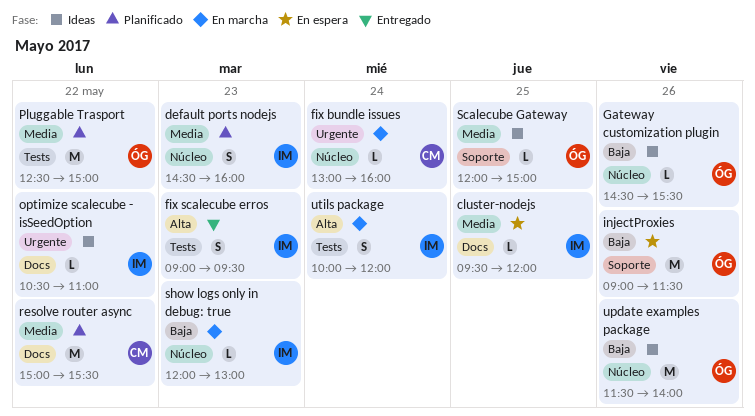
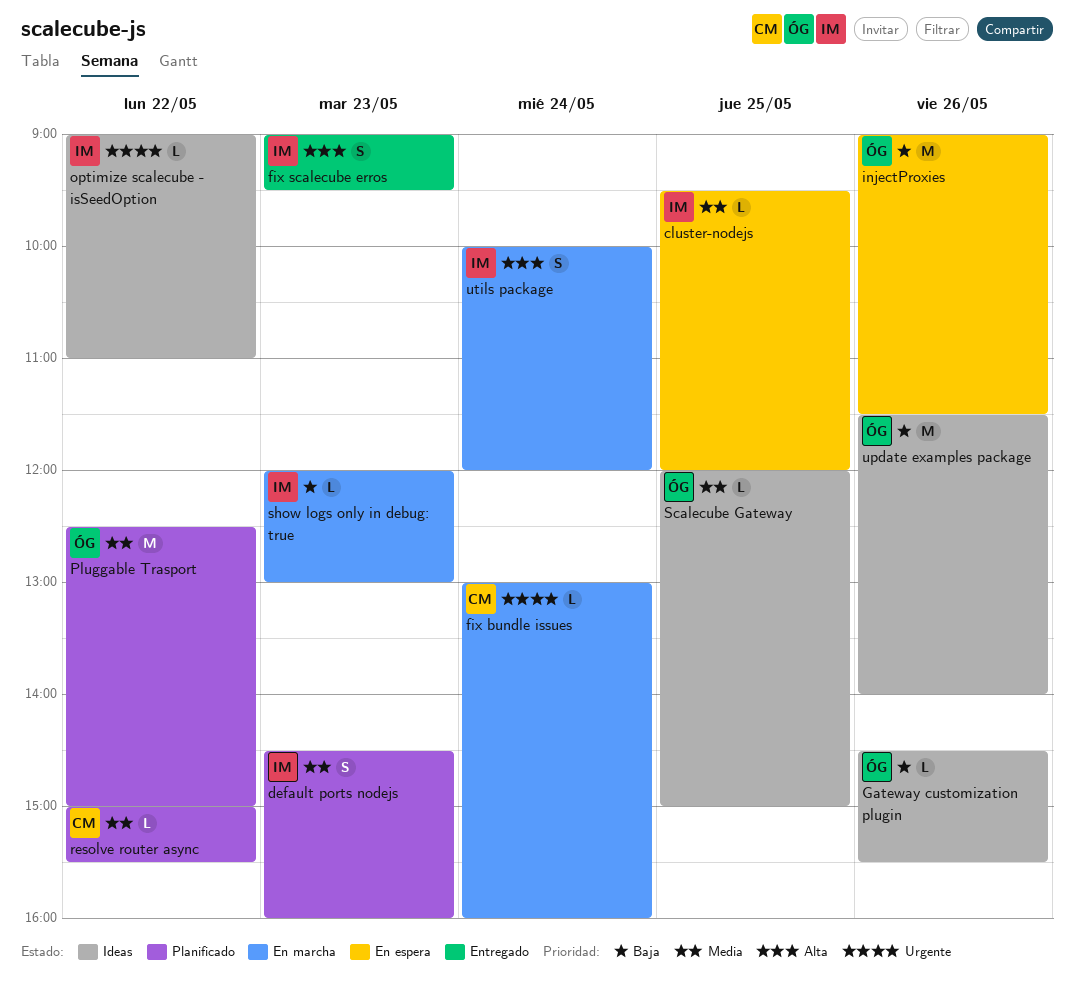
optimize scalecube - isSeedOption, begins: 10:30 -> 09:00
resolve router async, estimate: M -> L

